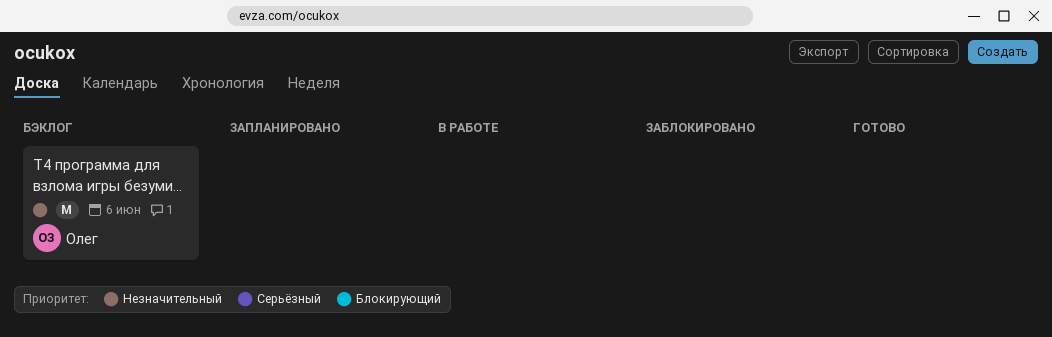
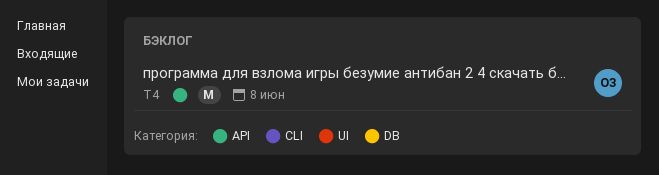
T4, due: Jun 6 -> Jun 8

